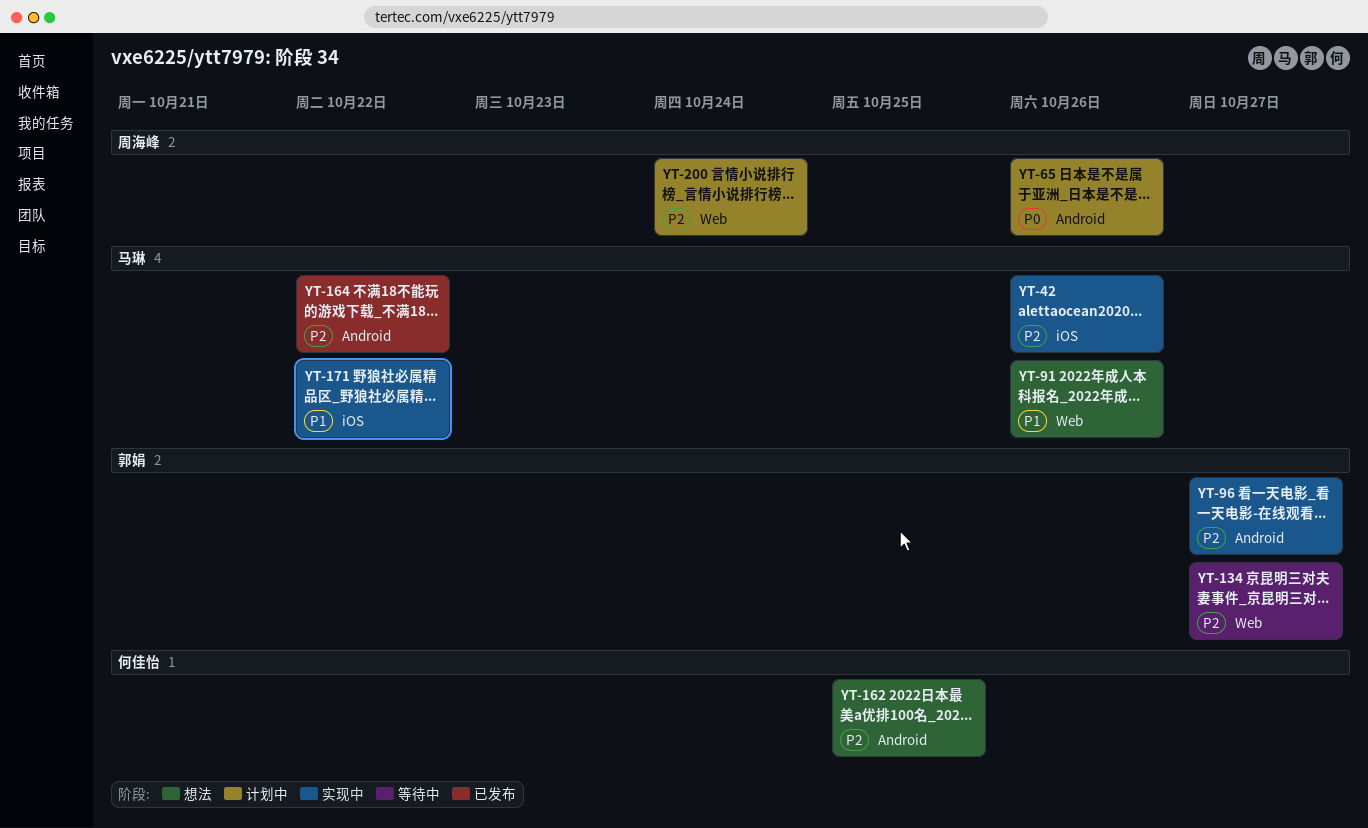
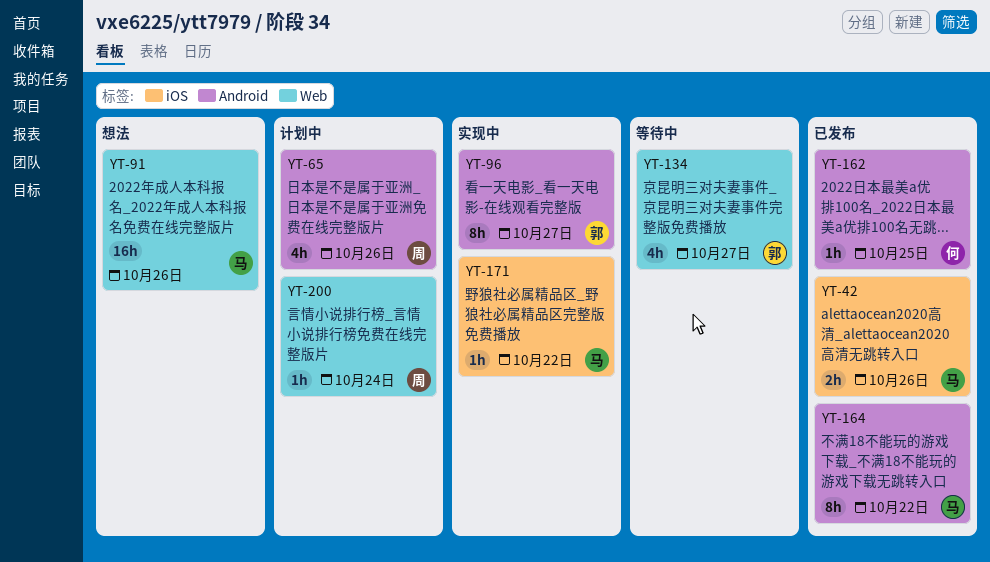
YT-42, status: 实现中 -> 已发布
YT-162, status: 想法 -> 已发布

